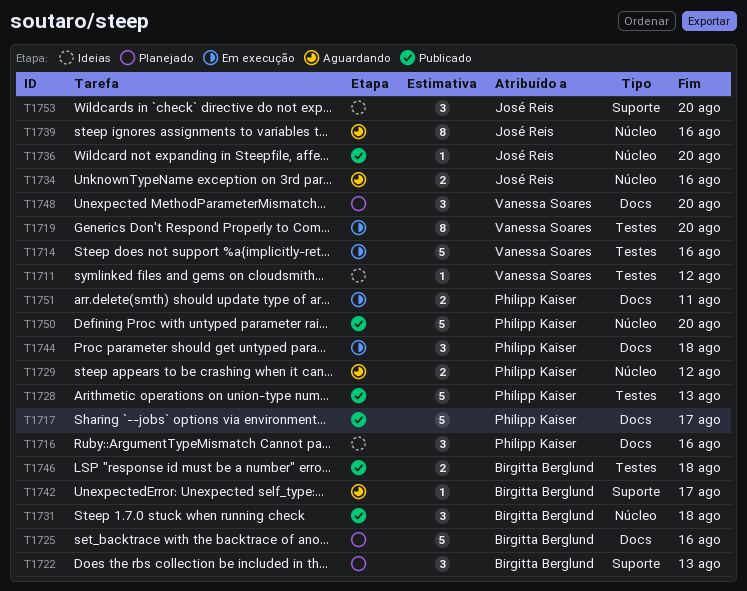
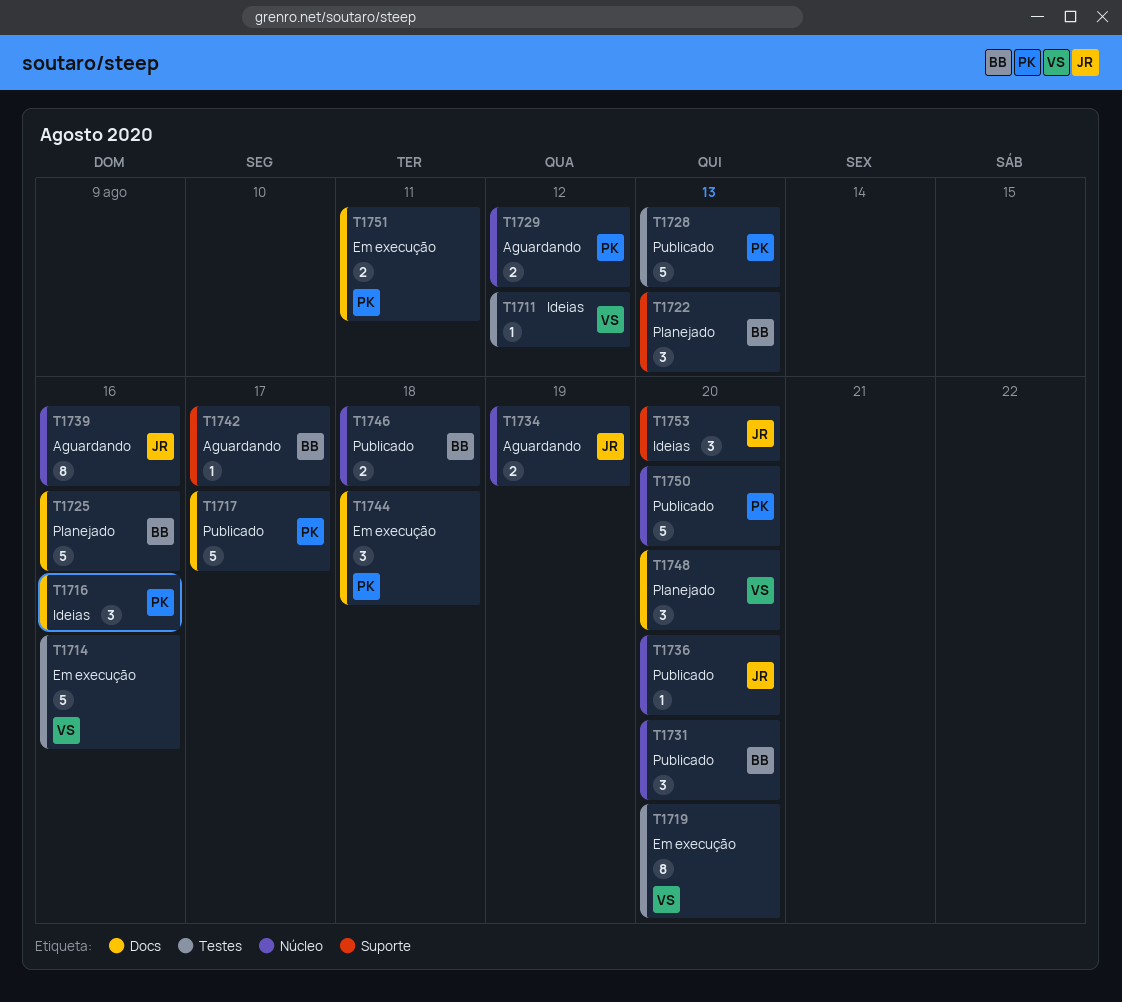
T1731, due: Aug 18 -> Aug 20
T1734, due: Aug 16 -> Aug 19
T1746, label: Testes -> Núcleo

